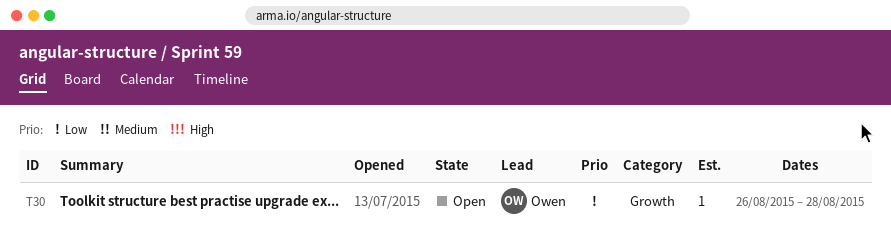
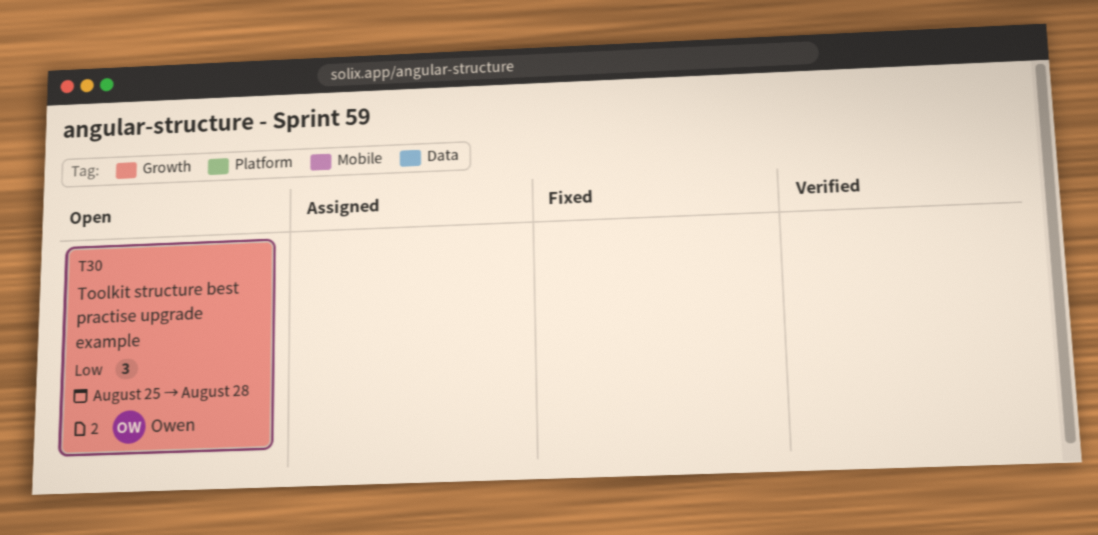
T30, estimate: 1 -> 3
T30, start: Aug 26 -> Aug 25

